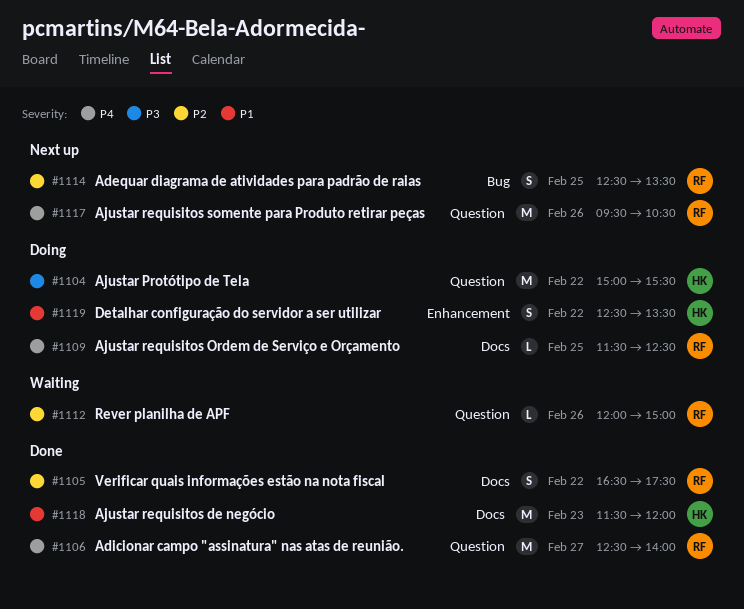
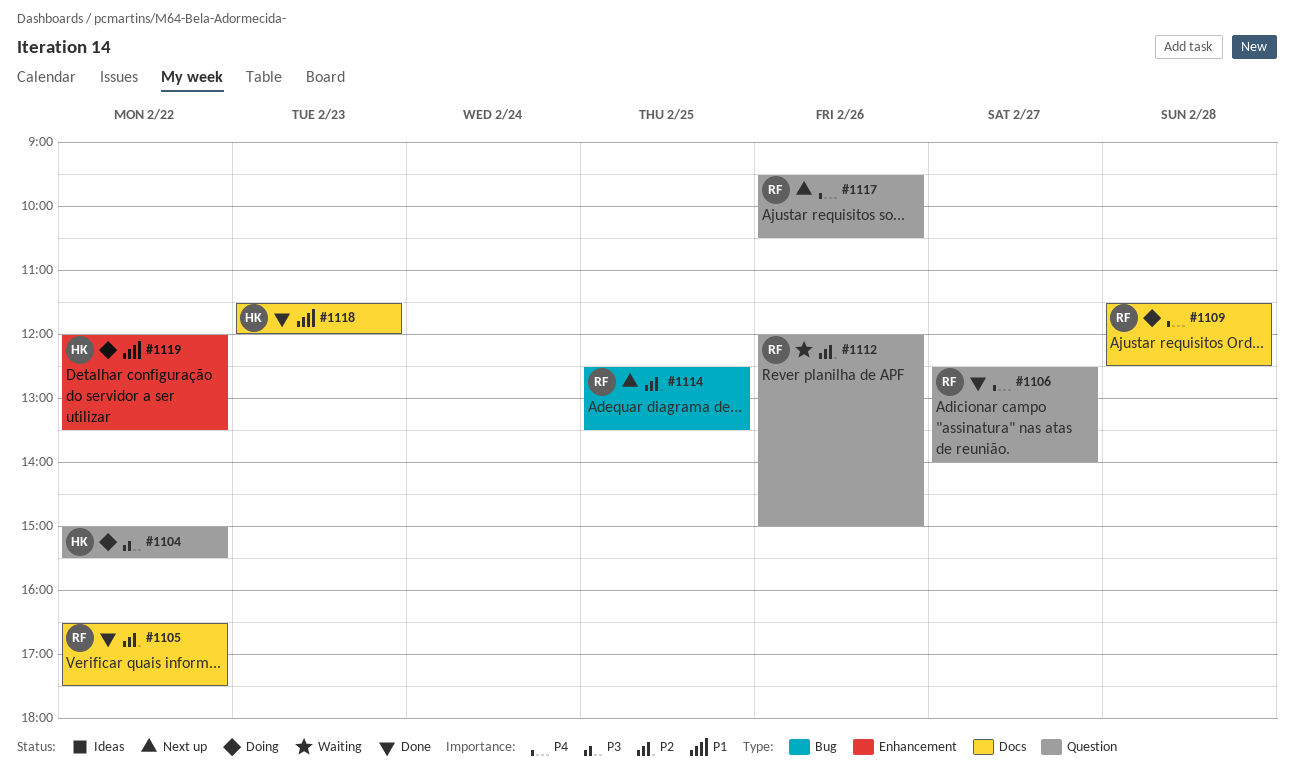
#1109, day: Feb 25 -> Feb 28
#1119, begins: 12:30 -> 12:00

